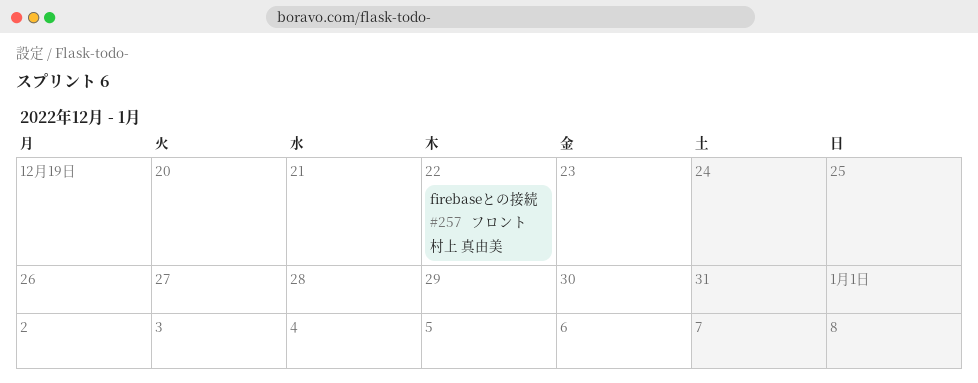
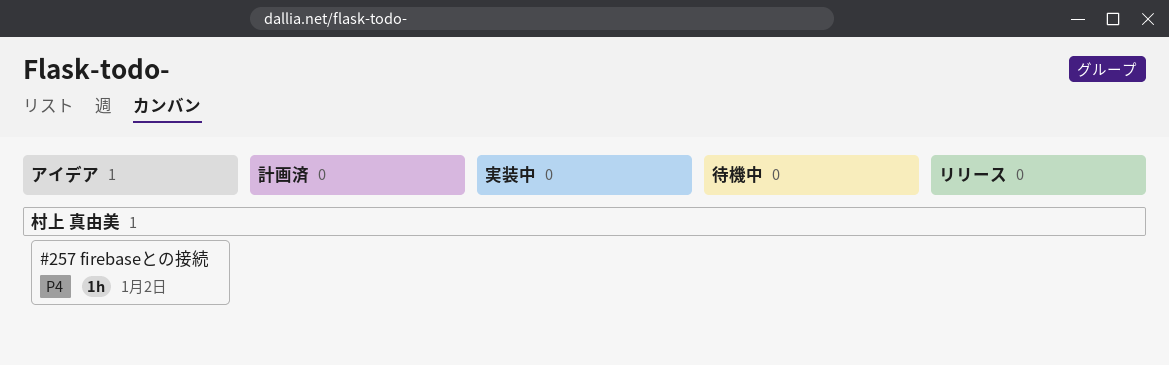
#257, due: Dec 22 -> Jan 2

